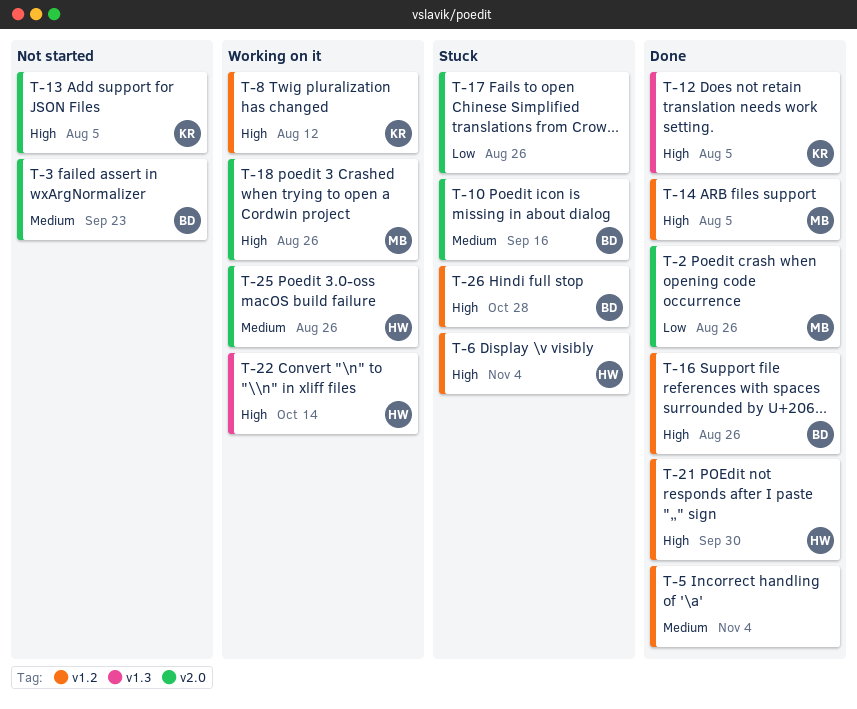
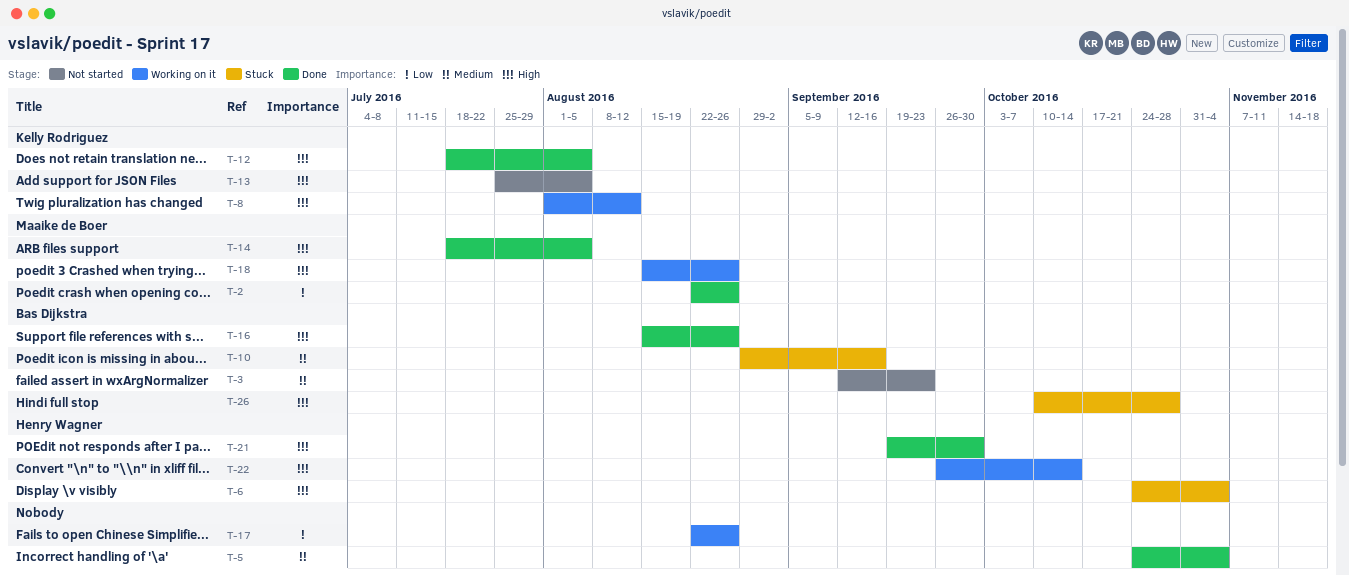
T-17, status: Stuck -> Working on it
T-25: present -> none

